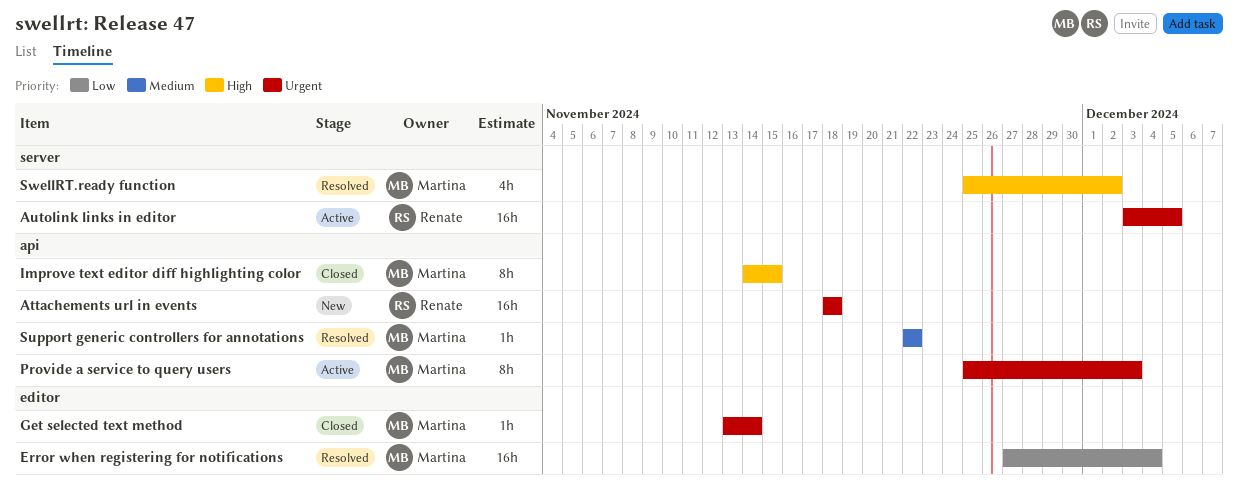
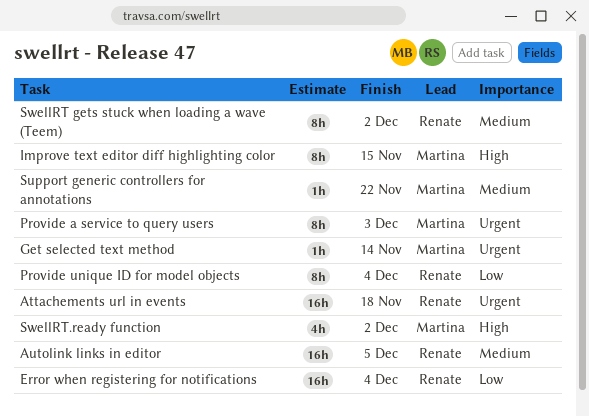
Autolink links in editor, priority: Urgent -> Medium
Error when registering for notifications, owner: Martina -> Renate
Provide unique ID for model objects: none -> present
SwellRT gets stuck when loading a wave (Teem): none -> present

